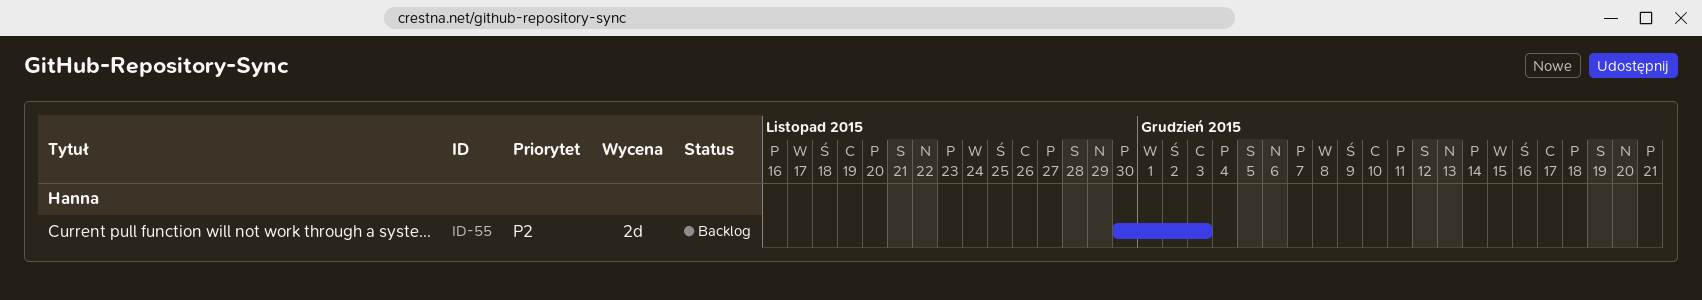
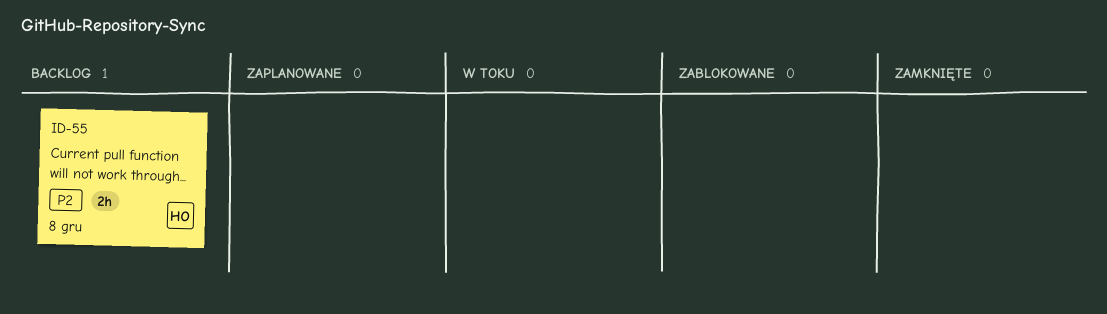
ID-55, estimate: 2d -> 2h
ID-55, due: Dec 3 -> Dec 8

